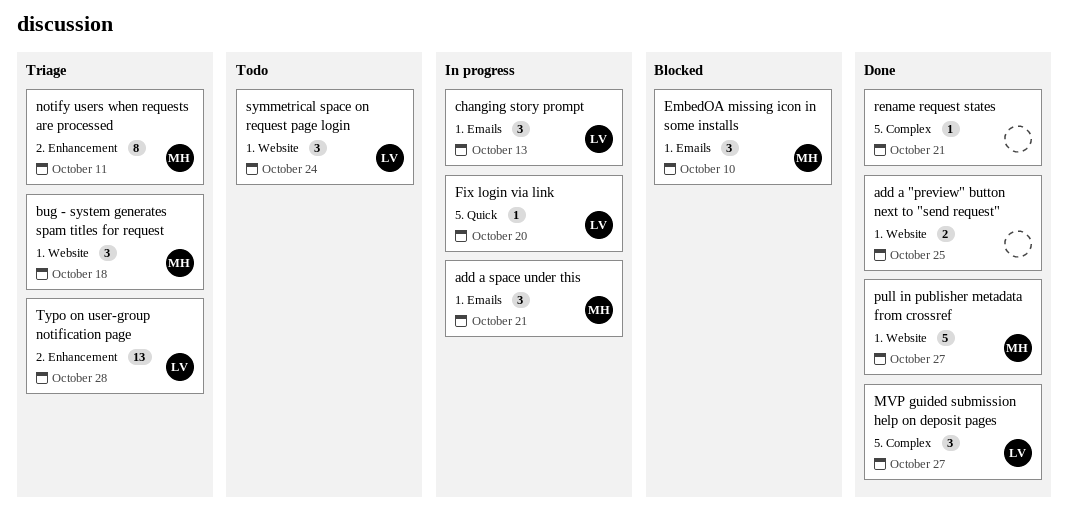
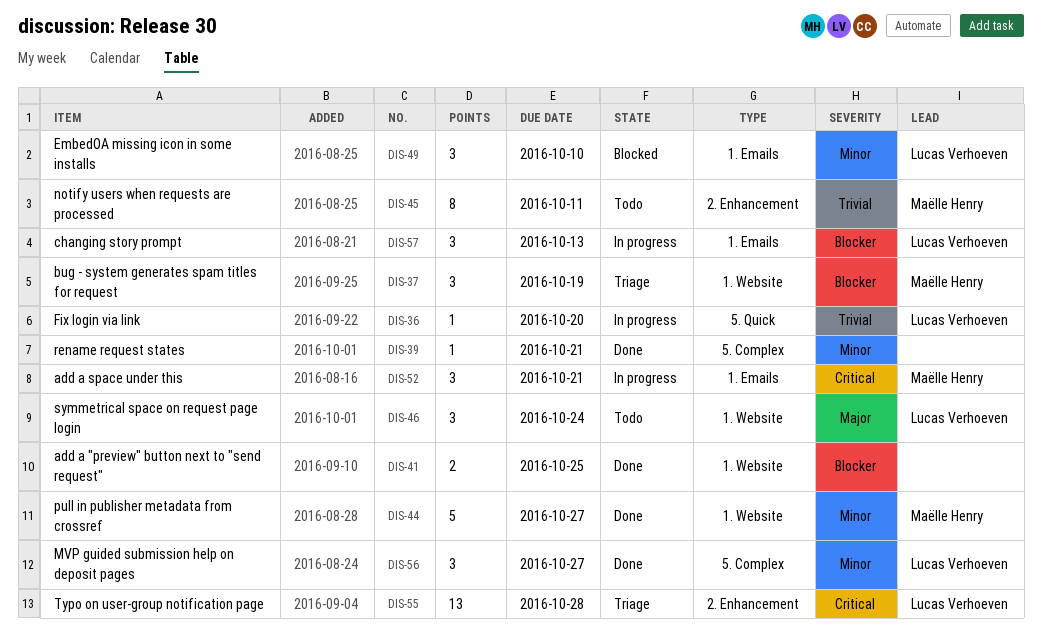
bug - system generates spam titles for request, due: Oct 18 -> Oct 19
EmbedOA missing icon in some installs, owner: Maëlle Henry -> Lucas Verhoeven
notify users when requests are processed, status: Triage -> Todo

